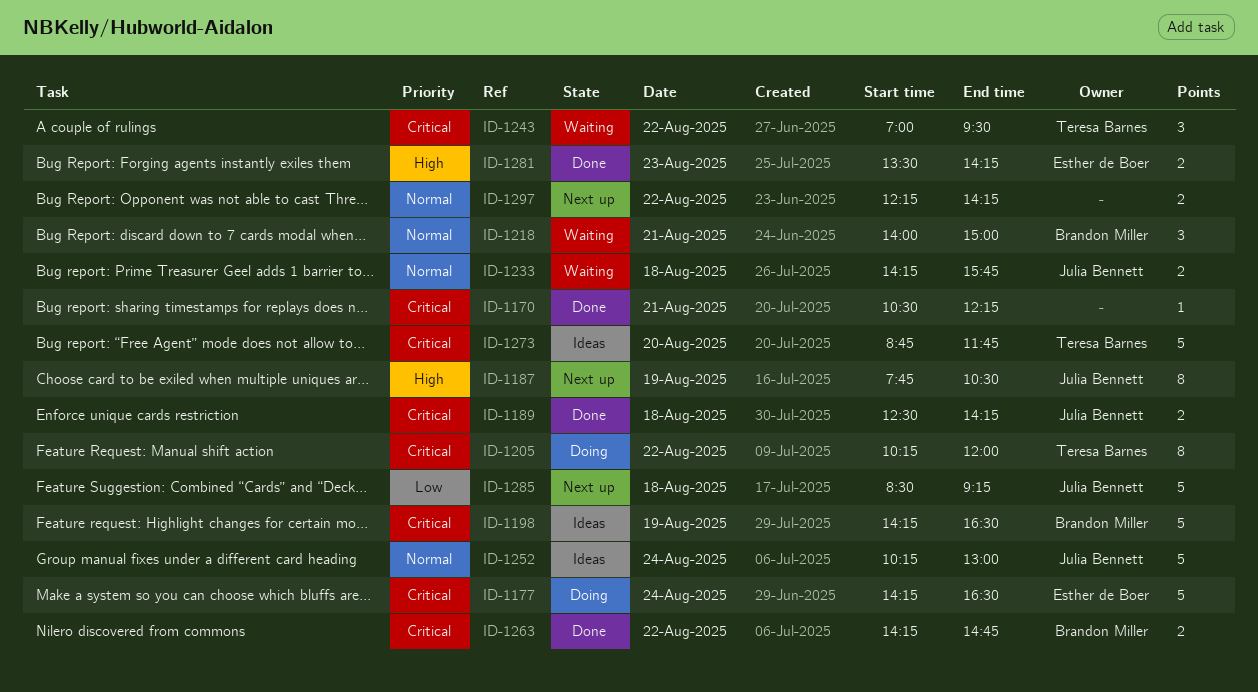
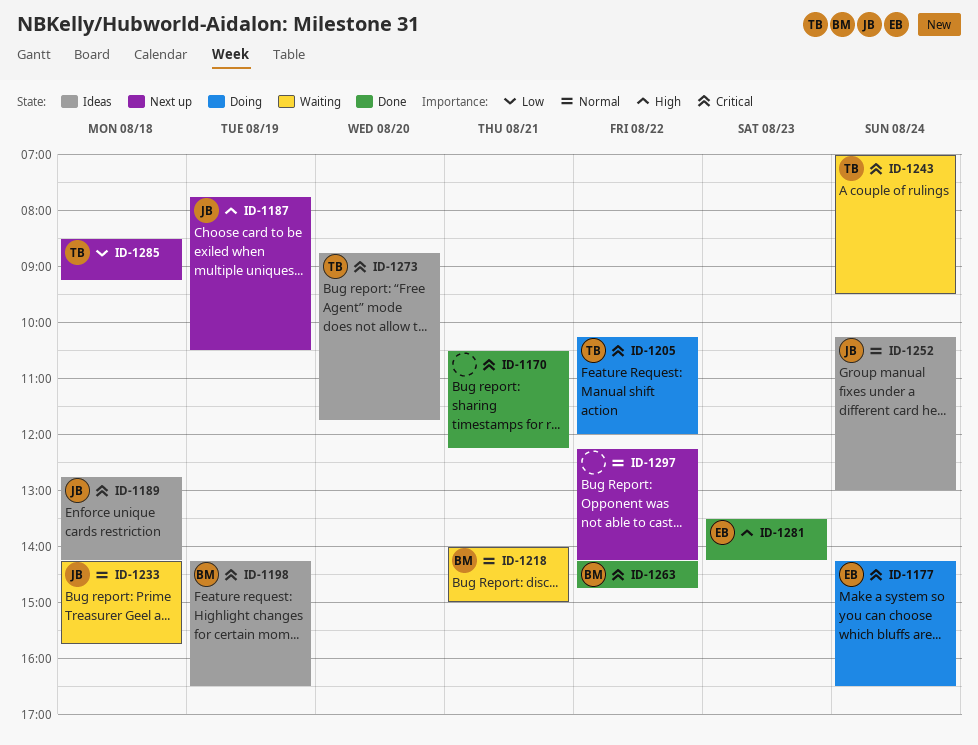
ID-1189, status: Done -> Ideas
ID-1189, begins: 12:30 -> 12:45
ID-1243, day: Aug 22 -> Aug 24
ID-1285, owner: Julia Bennett -> Teresa Barnes

